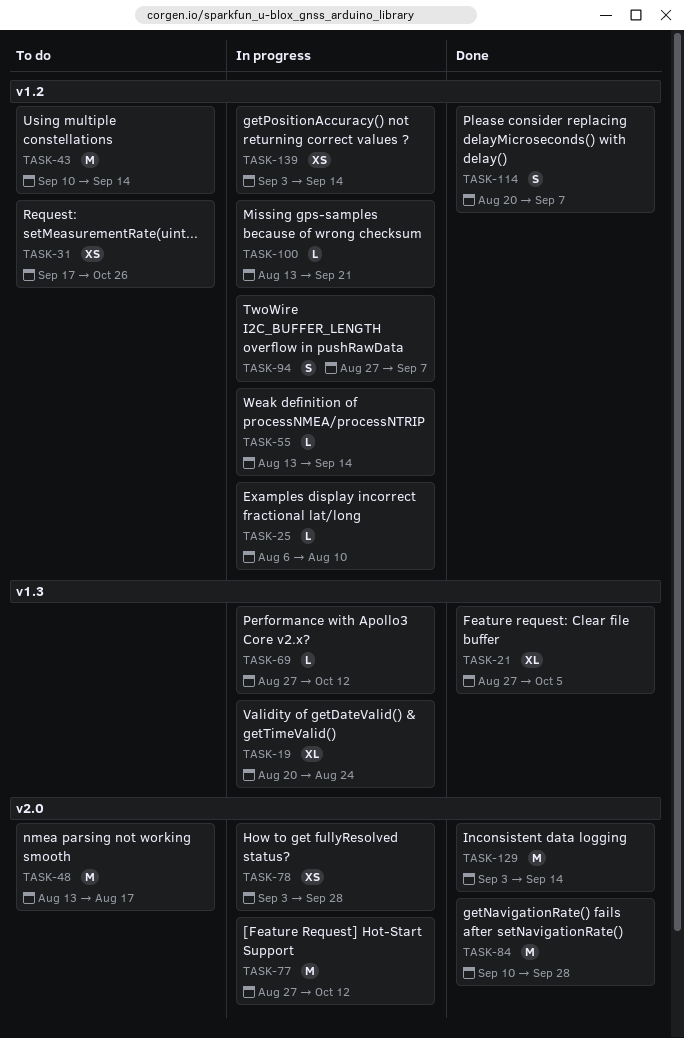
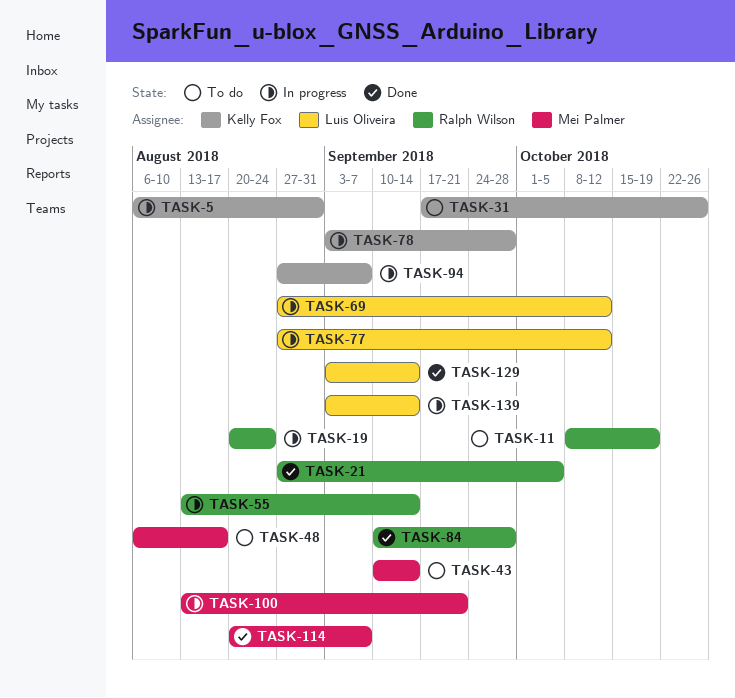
TASK-5: none -> present
TASK-11: none -> present
TASK-25: present -> none
TASK-48, start: Aug 13 -> Aug 6

